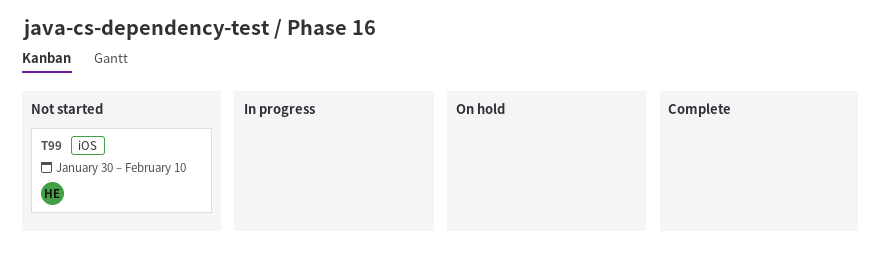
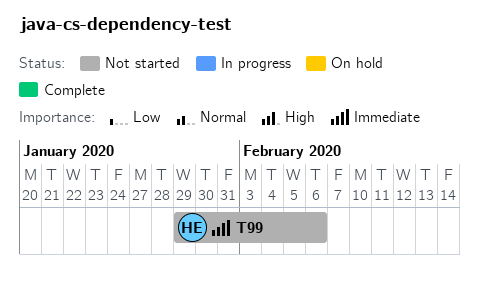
T99, start: Jan 30 -> Jan 29
T99, due: Feb 10 -> Feb 6

